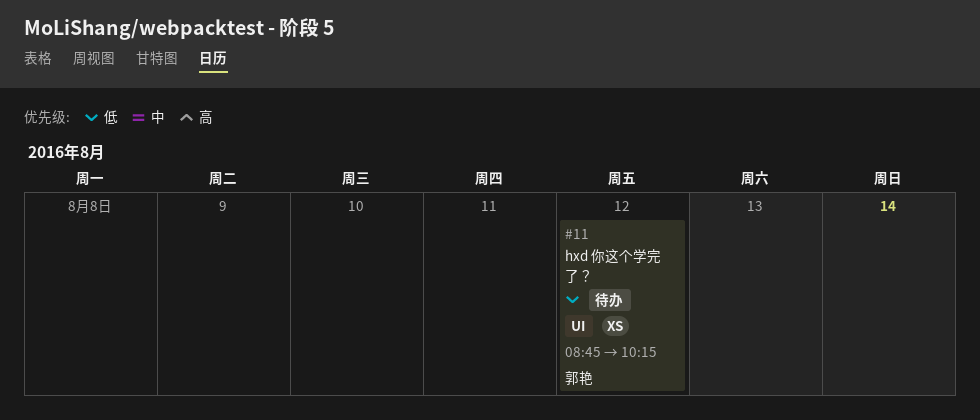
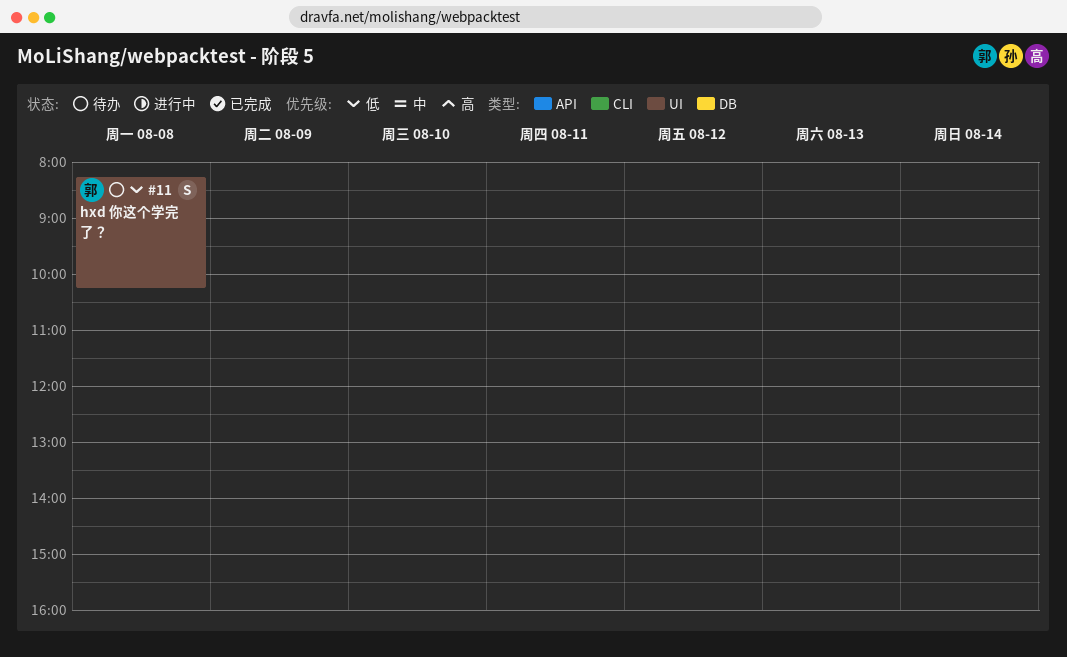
#11, estimate: XS -> S
#11, day: Aug 12 -> Aug 8
#11, begins: 08:45 -> 08:15

